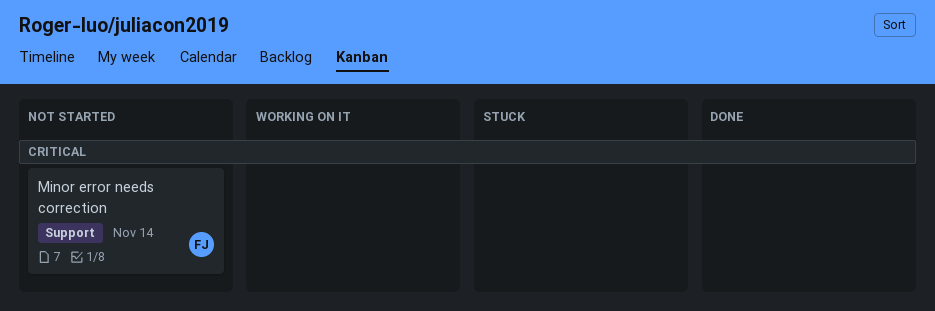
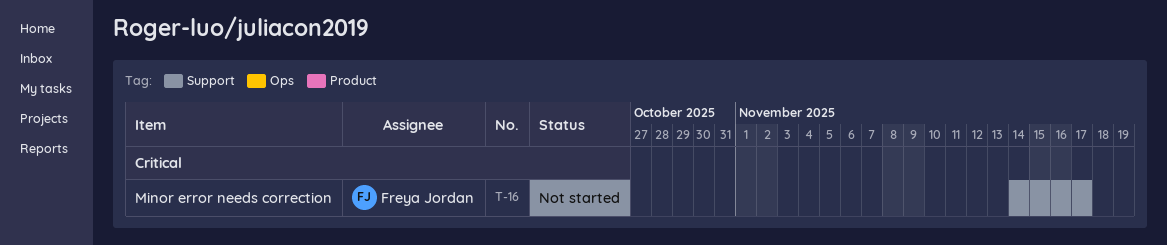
Minor error needs correction, due: Nov 14 -> Nov 17

